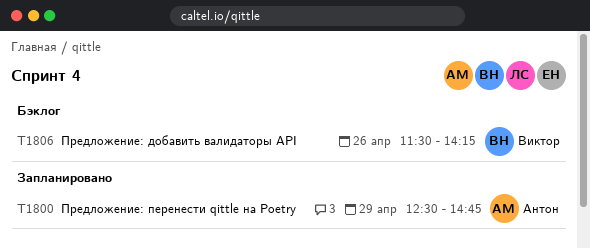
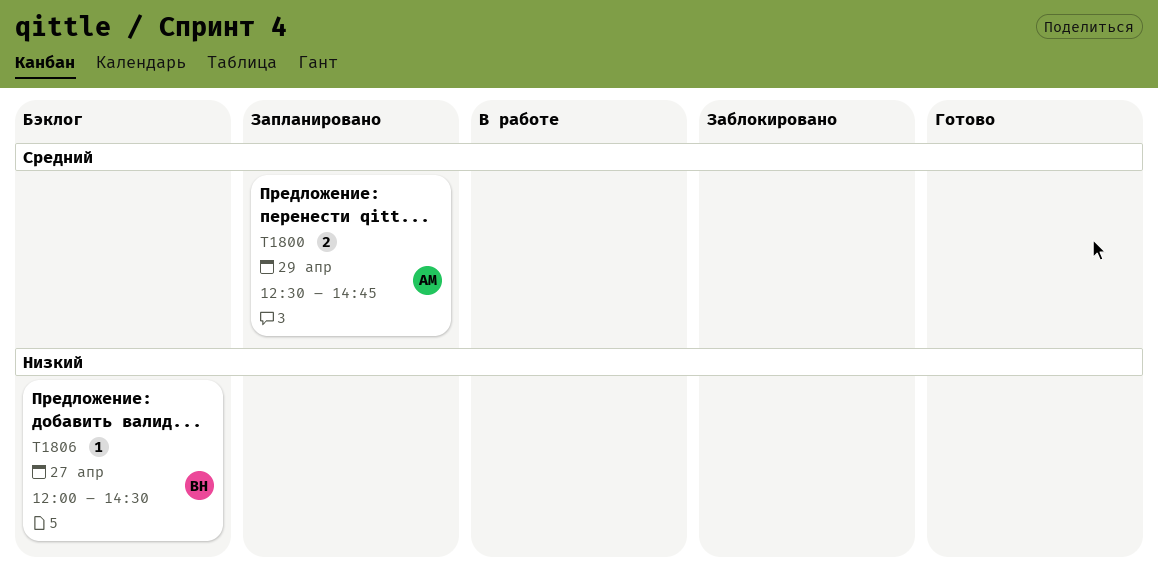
T1806, day: Apr 26 -> Apr 27
T1806, begins: 11:30 -> 12:00
T1806, ends: 14:15 -> 14:30

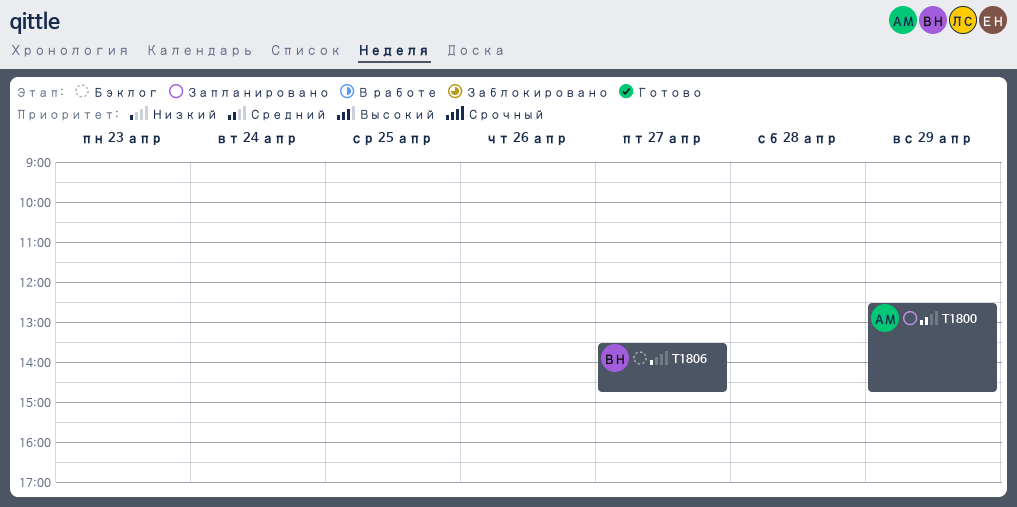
T1806, begins: 12:00 -> 13:30
T1806, ends: 14:30 -> 14:45

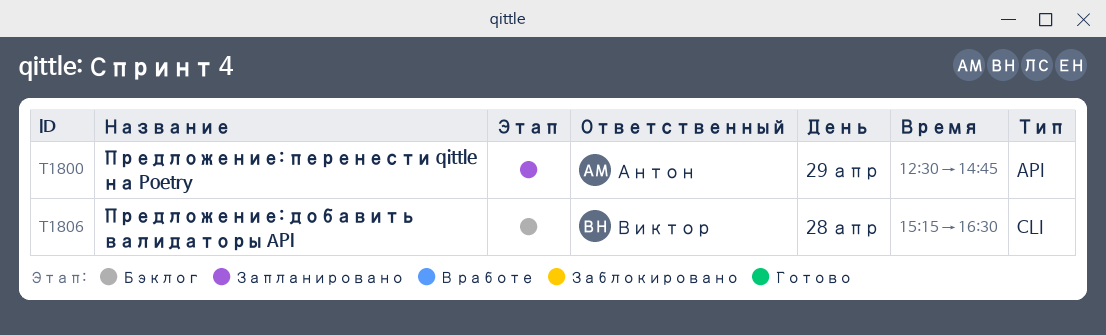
T1806, day: Apr 27 -> Apr 28
T1806, begins: 13:30 -> 15:15
T1806, ends: 14:45 -> 16:30

